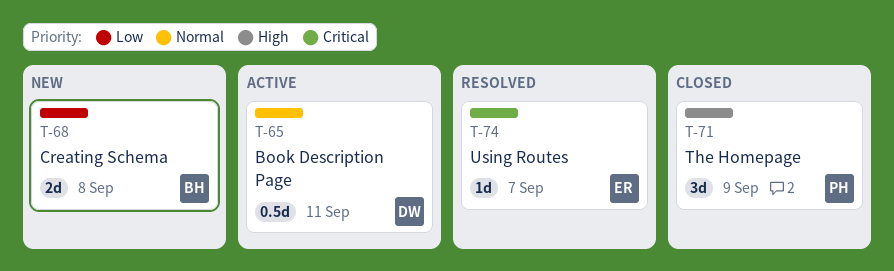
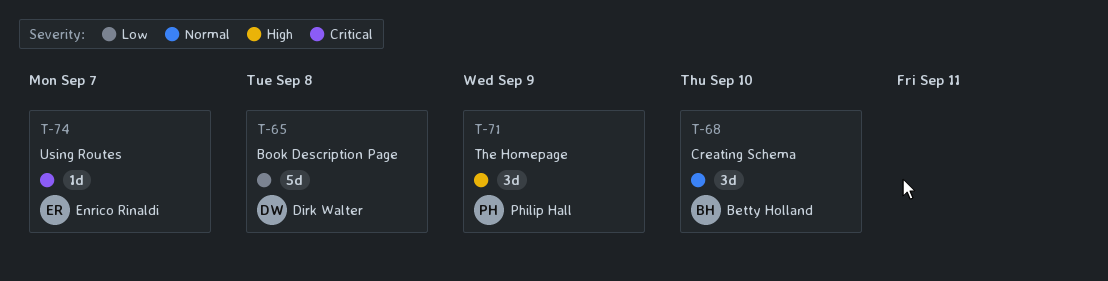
T-65, priority: Normal -> Low
T-65, estimate: 0.5d -> 5d
T-65, due: Sep 11 -> Sep 8
T-68, priority: Low -> Normal
T-68, estimate: 2d -> 3d
T-68, due: Sep 8 -> Sep 10

